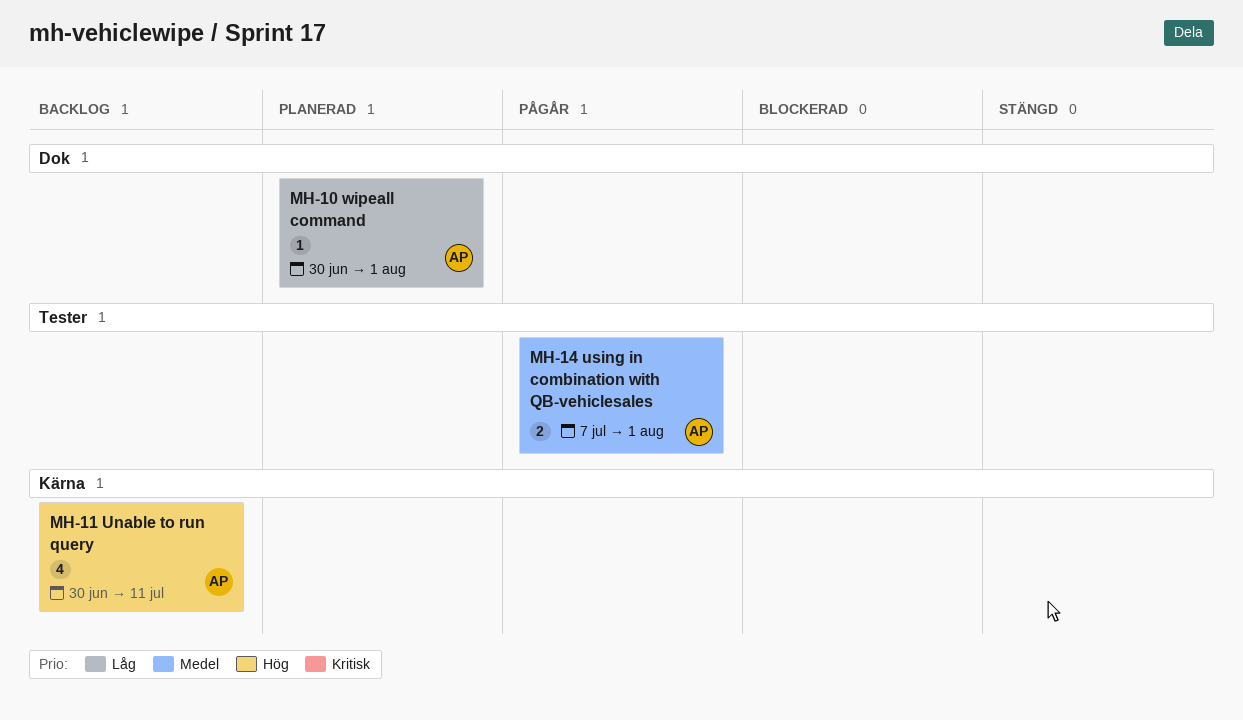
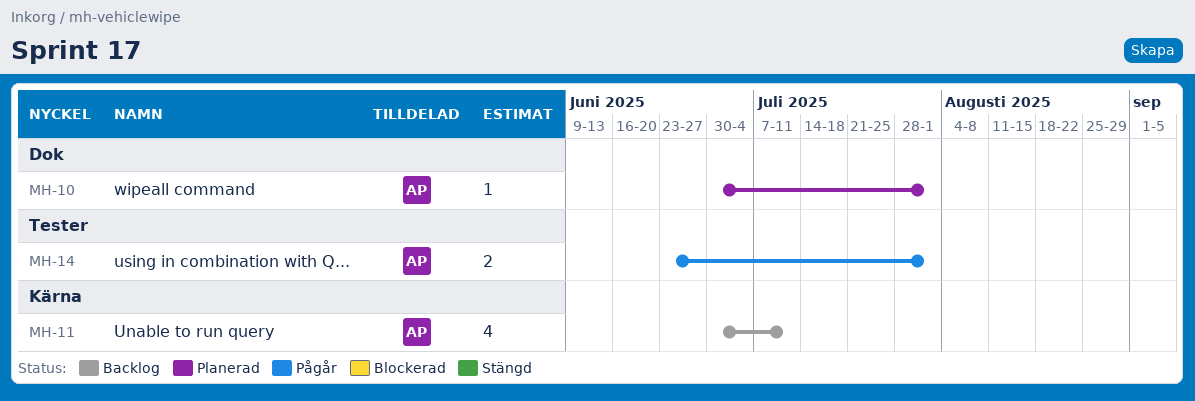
MH-14, start: Jul 7 -> Jun 23

